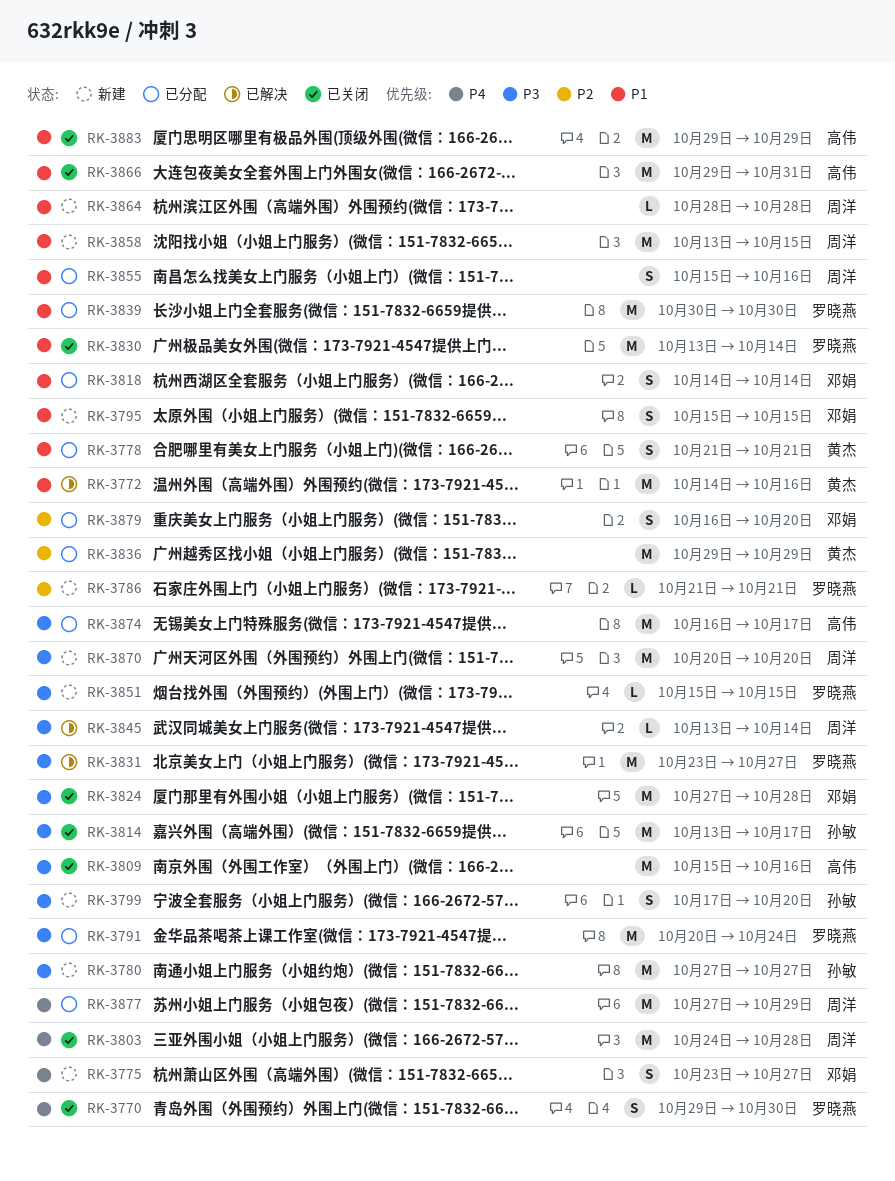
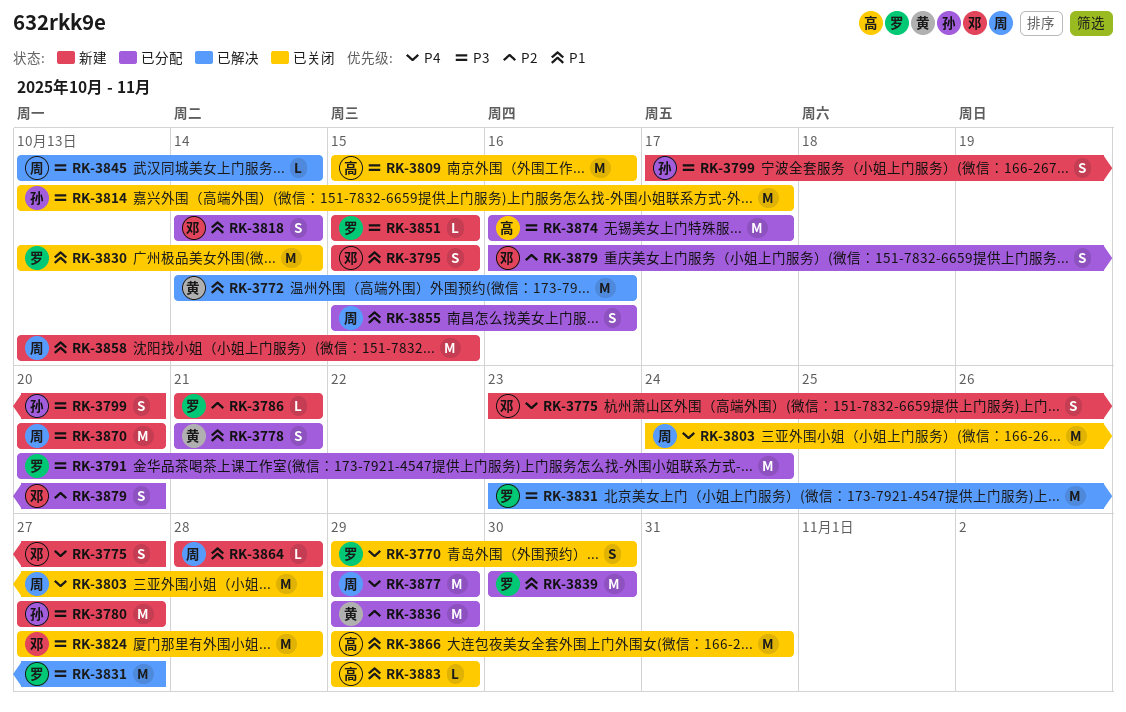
RK-3877, start: Oct 27 -> Oct 29
RK-3883, estimate: M -> L

